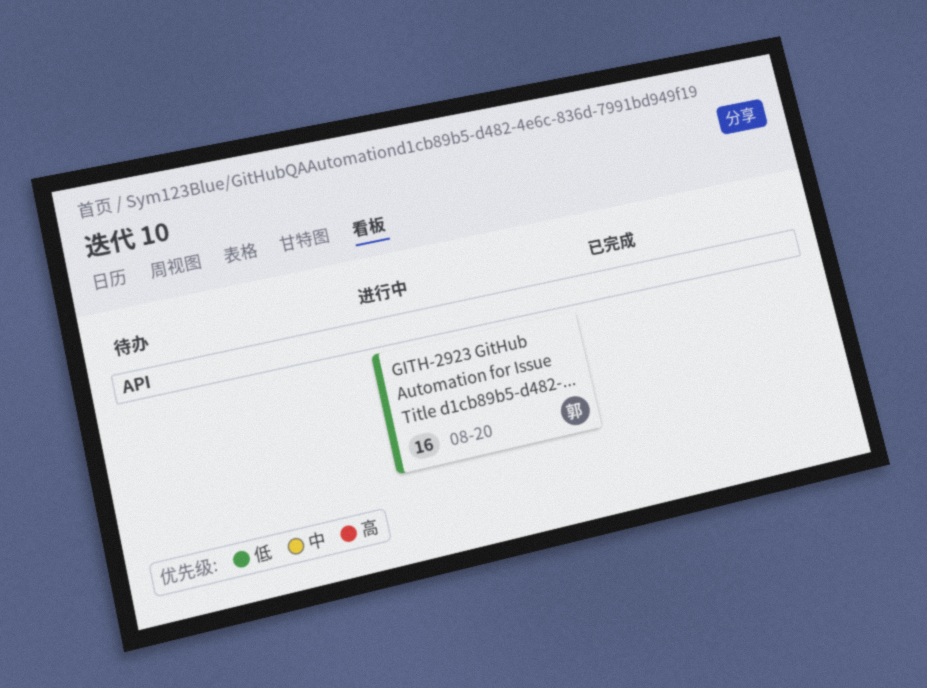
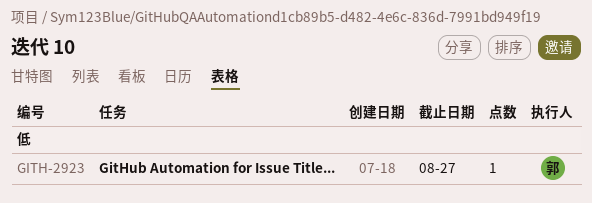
GITH-2923, estimate: 16 -> 1
GITH-2923, due: Aug 20 -> Aug 27

